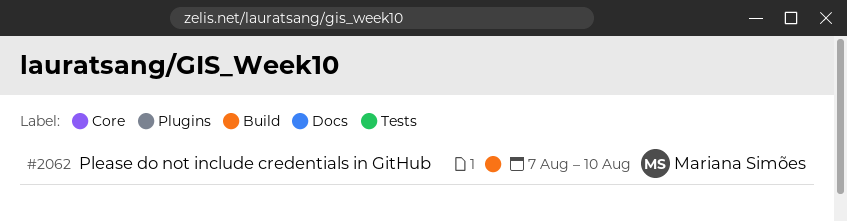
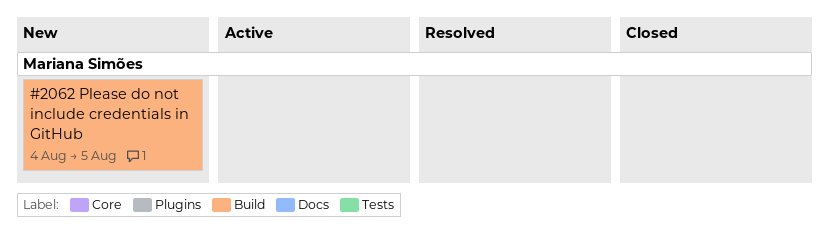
#2062, start: Aug 7 -> Aug 4
#2062, due: Aug 10 -> Aug 5

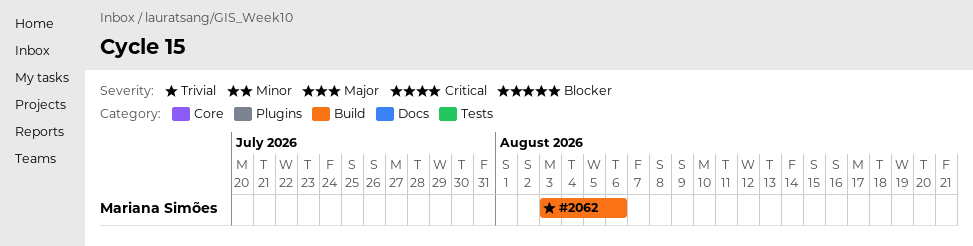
#2062, start: Aug 4 -> Aug 3
#2062, due: Aug 5 -> Aug 6

